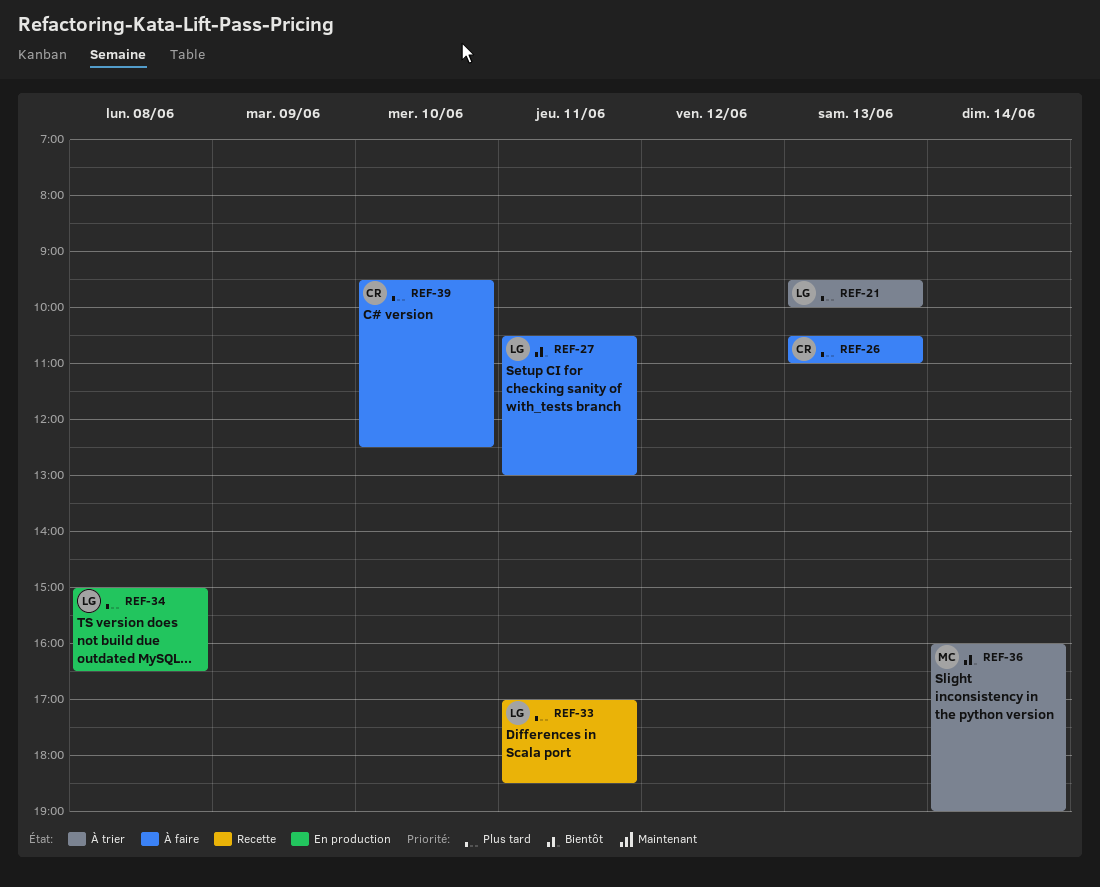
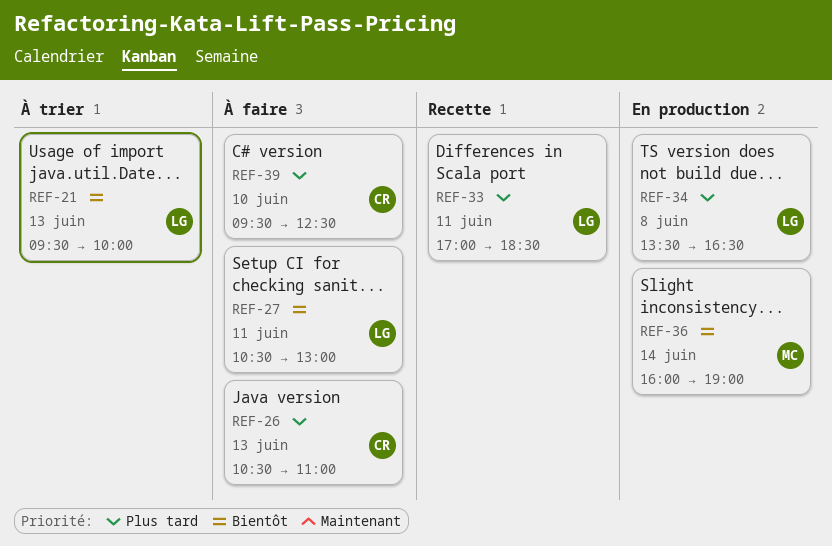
REF-21, priority: Plus tard -> Bientôt
REF-34, begins: 15:00 -> 13:30
REF-36, status: À trier -> En production

